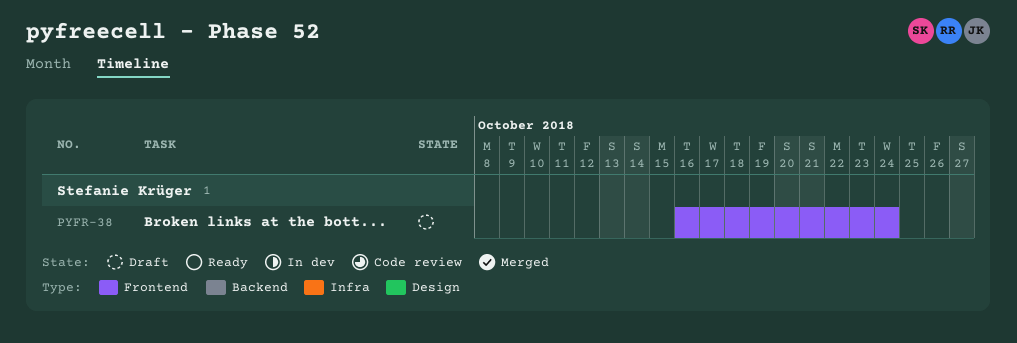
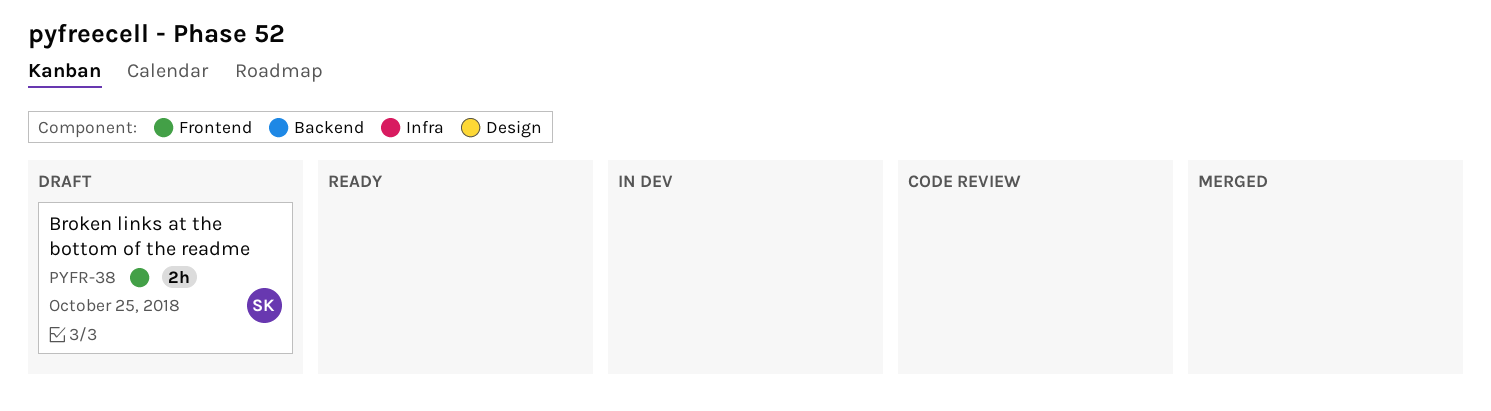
PYFR-38, due: Oct 24 -> Oct 25

